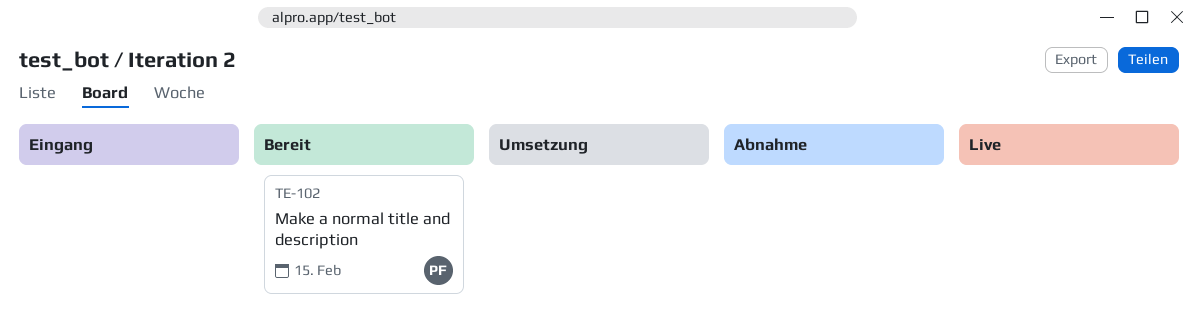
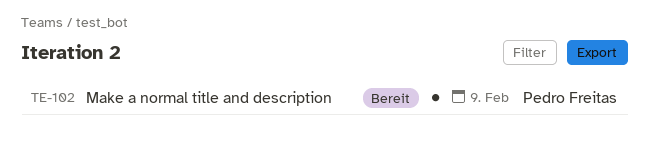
TE-102, due: Feb 15 -> Feb 9

